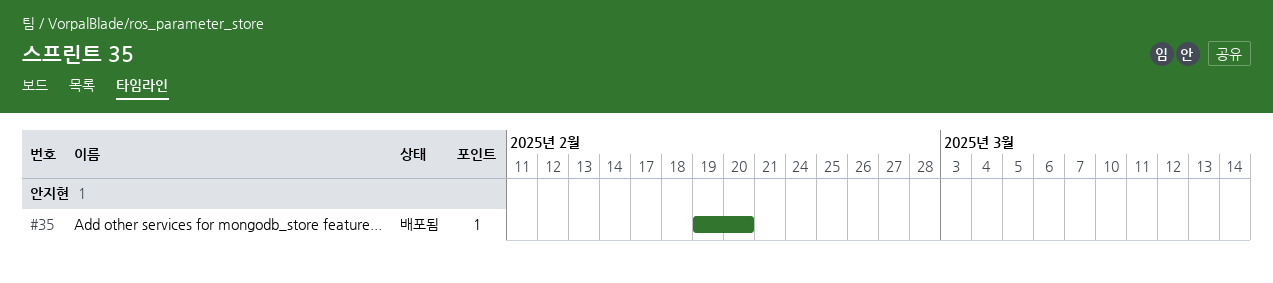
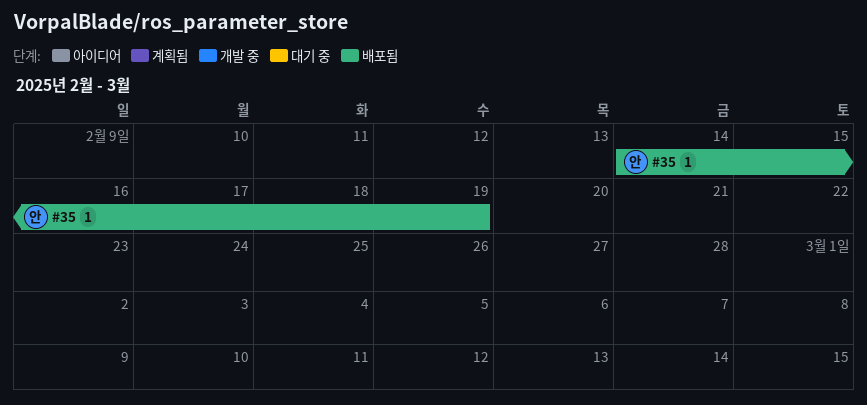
#35, start: Feb 19 -> Feb 14
#35, due: Feb 20 -> Feb 19

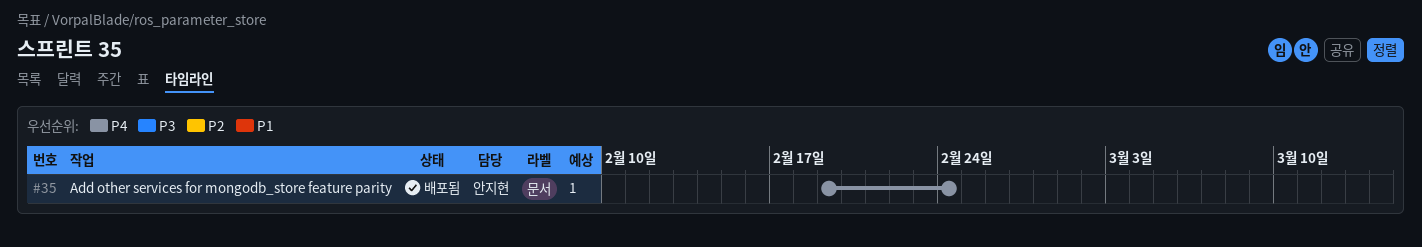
#35, start: Feb 14 -> Feb 19
#35, due: Feb 19 -> Feb 24

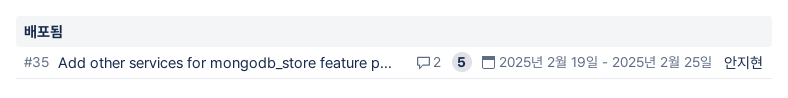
#35, estimate: 1 -> 5
#35, due: Feb 24 -> Feb 25

